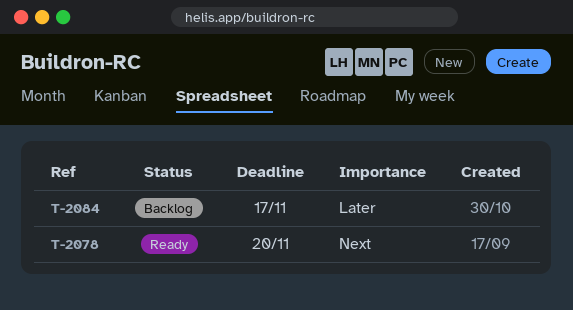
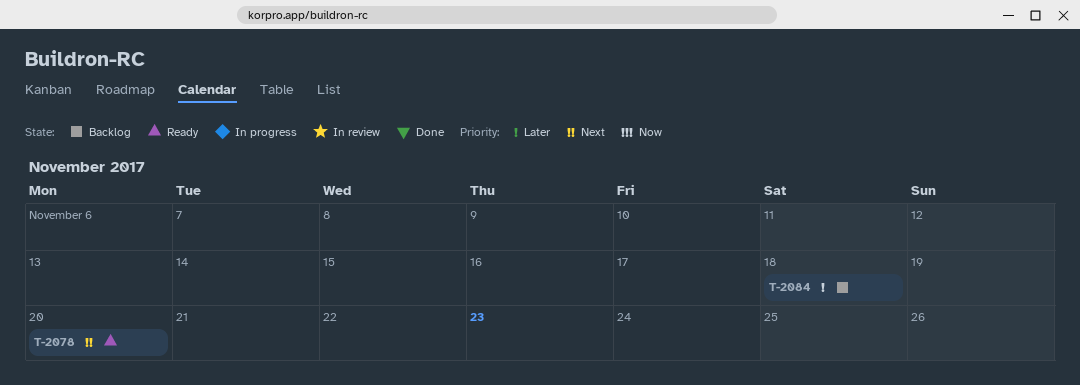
T-2084, due: Nov 17 -> Nov 18

